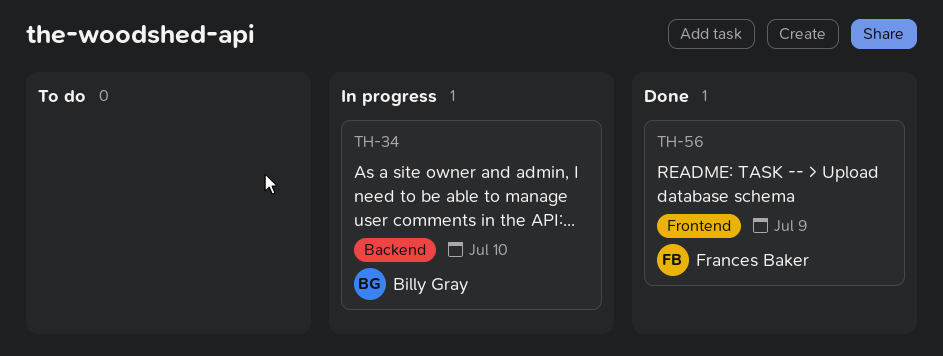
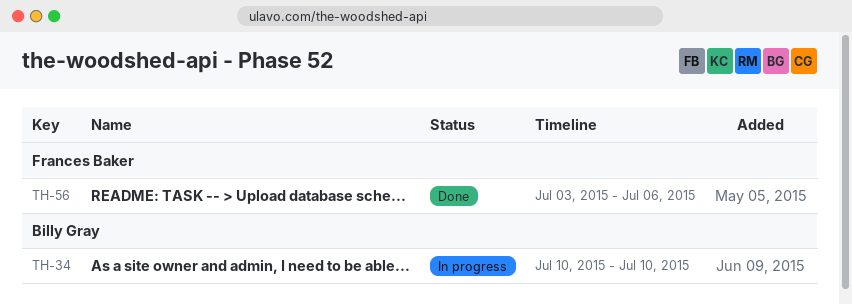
TH-56, due: Jul 9 -> Jul 6

